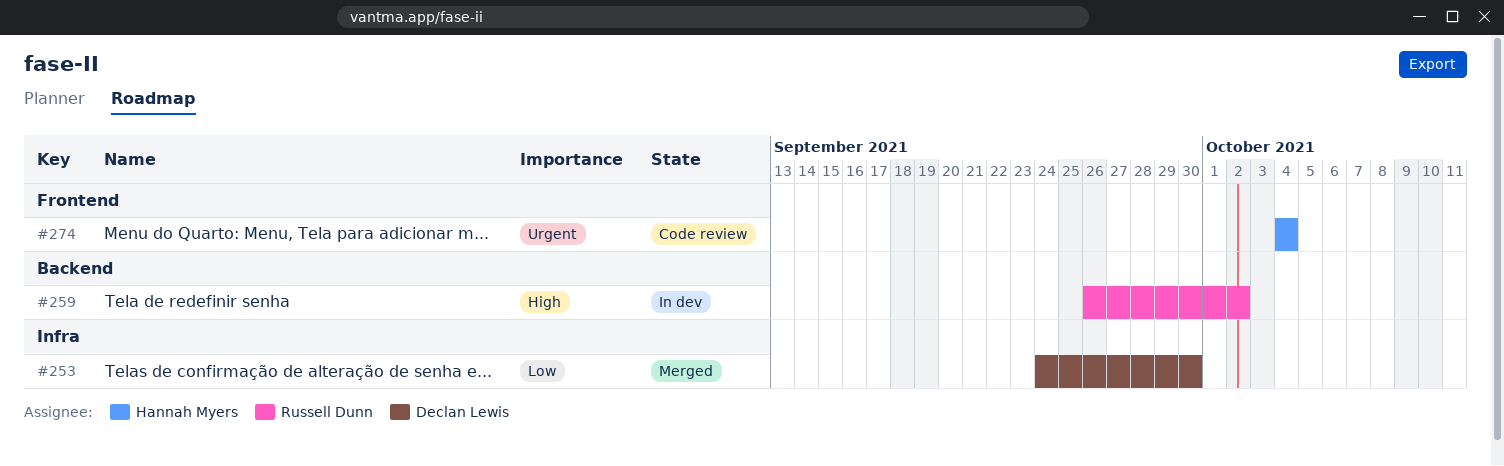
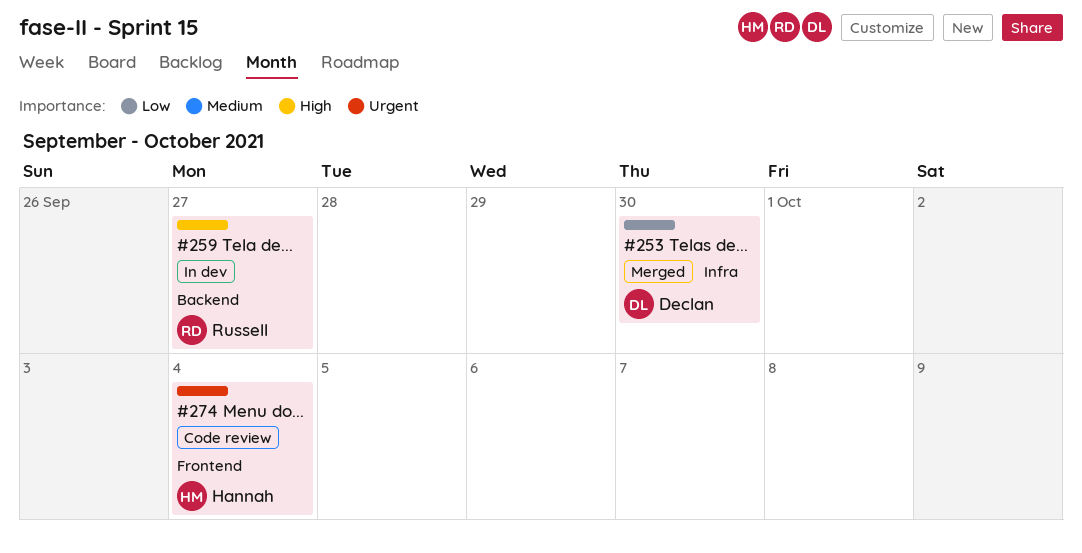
#259, due: Oct 2 -> Sep 27

